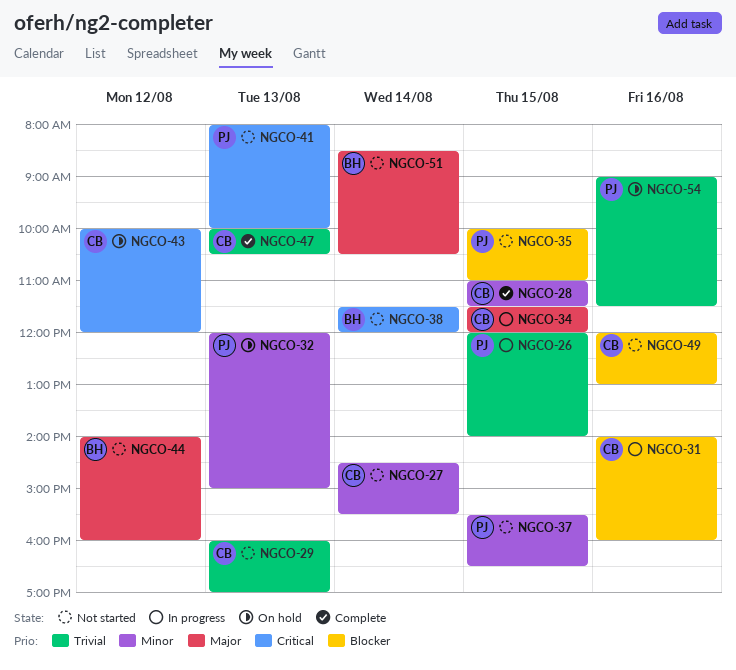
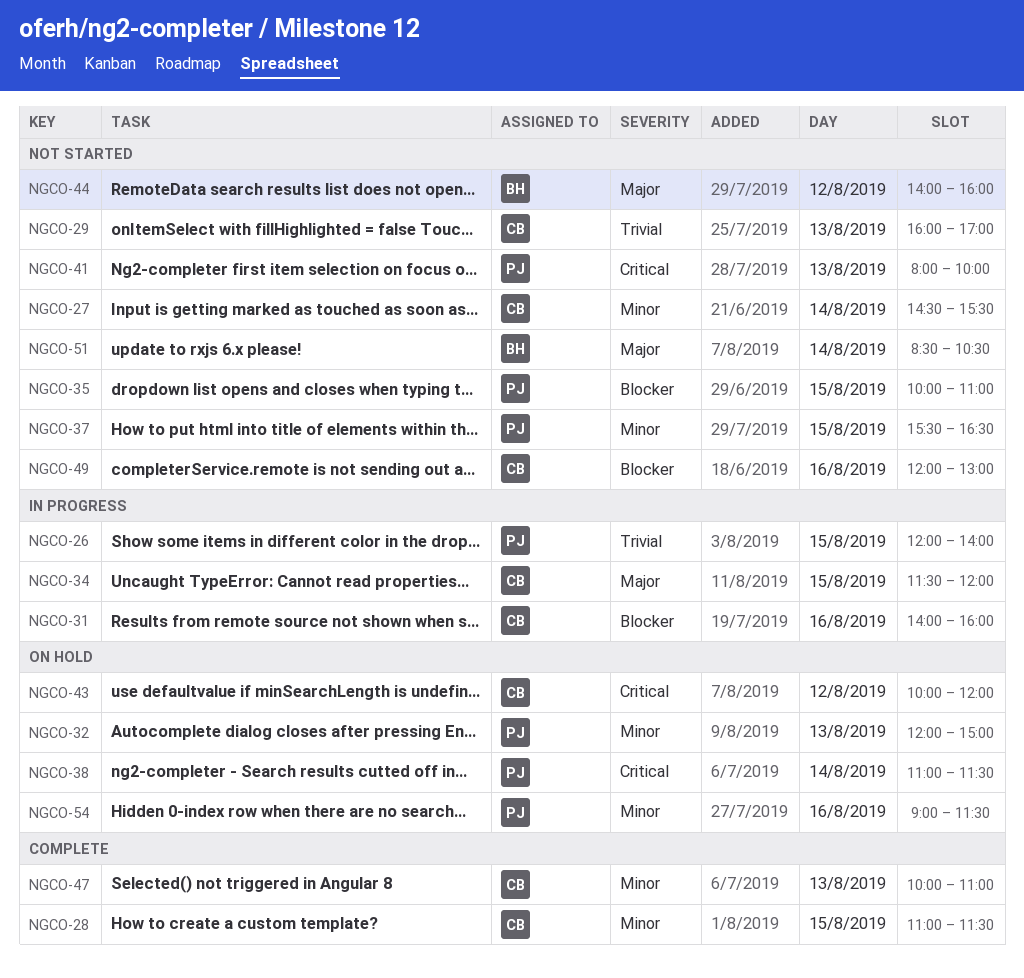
NGCO-38, status: Not started -> On hold
NGCO-38, owner: BH -> PJ
NGCO-38, begins: 11:30 -> 11:00
NGCO-38, ends: 12:00 -> 11:30
NGCO-47, priority: Trivial -> Minor
NGCO-47, ends: 10:30 -> 11:00
NGCO-54, priority: Trivial -> Minor

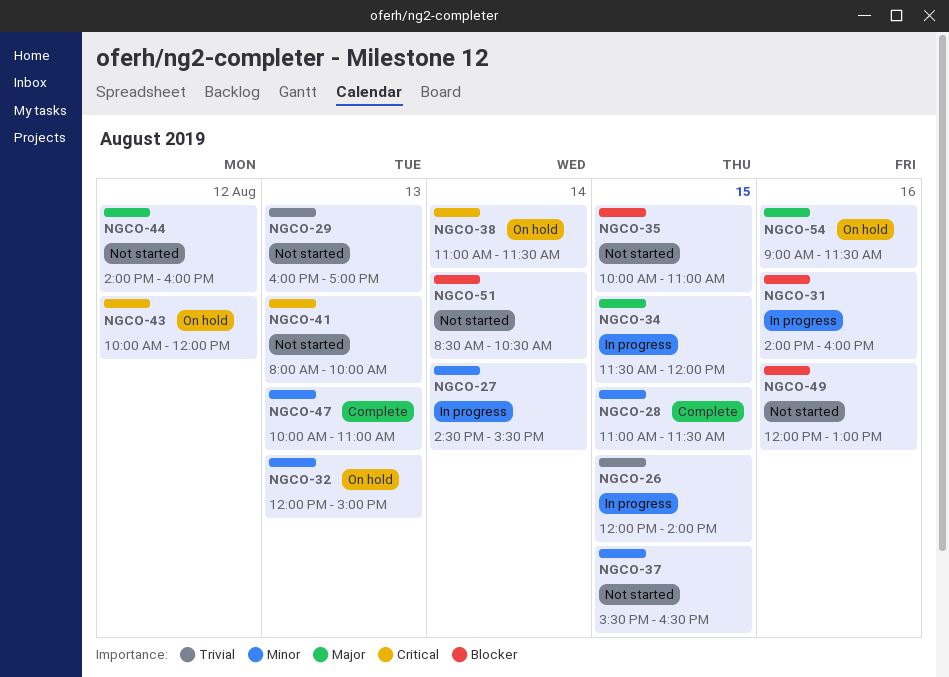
NGCO-27, status: Not started -> In progress
NGCO-51, priority: Major -> Blocker
NGCO-54, priority: Minor -> Major

